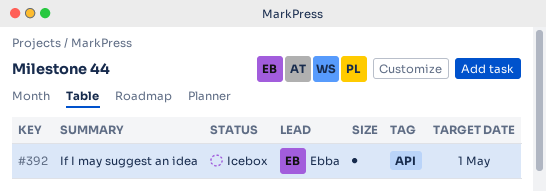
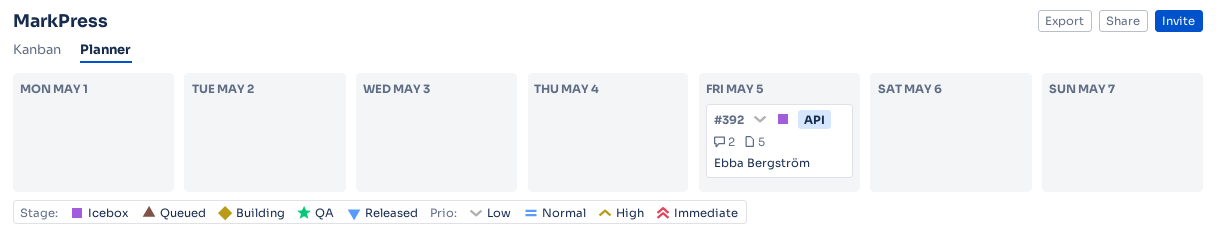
#392, due: May 1 -> May 5

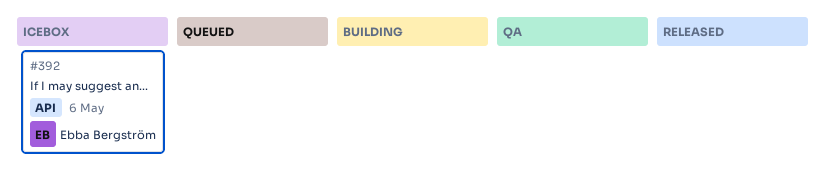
#392, due: May 5 -> May 6

